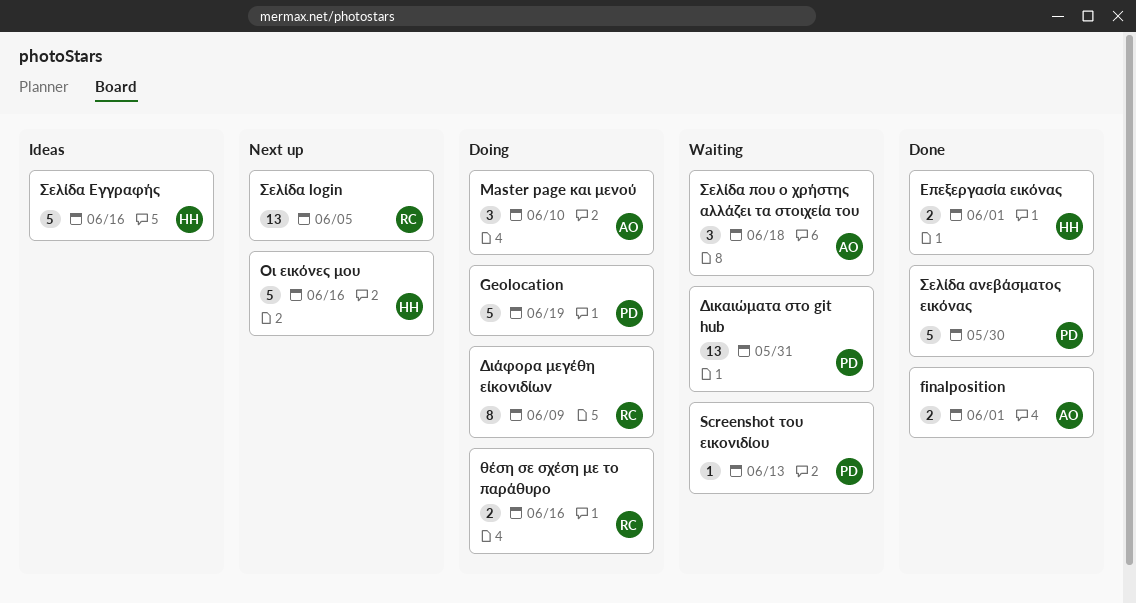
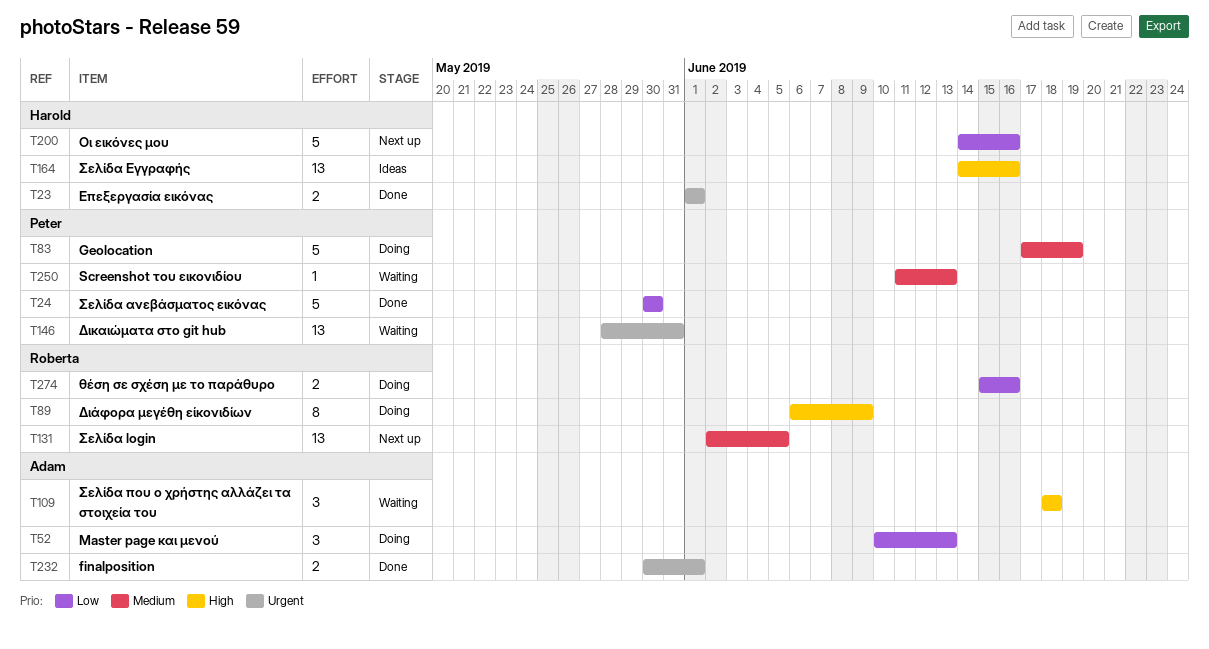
Master page και μενού, due: Jun 10 -> Jun 13
Σελίδα Εγγραφής, estimate: 5 -> 13

